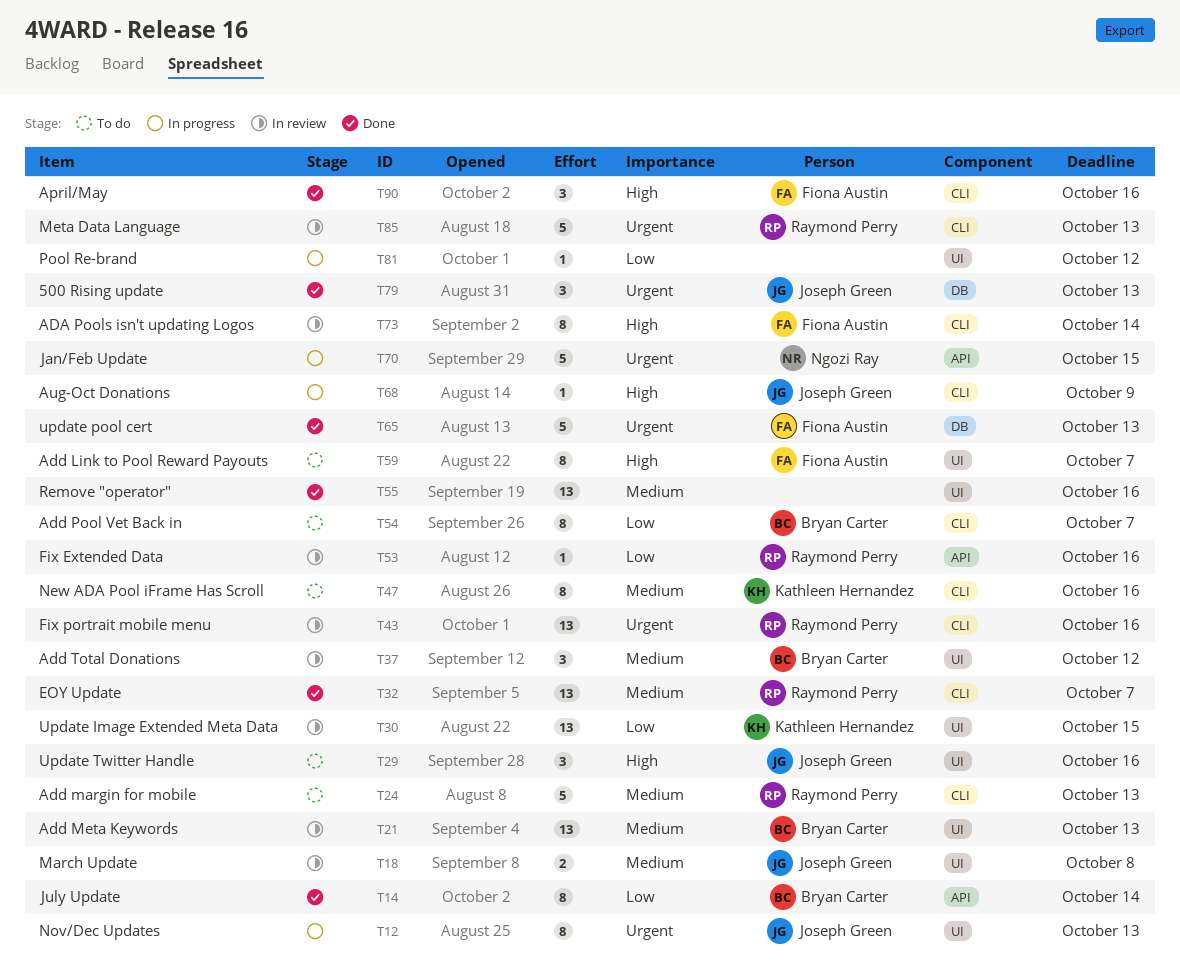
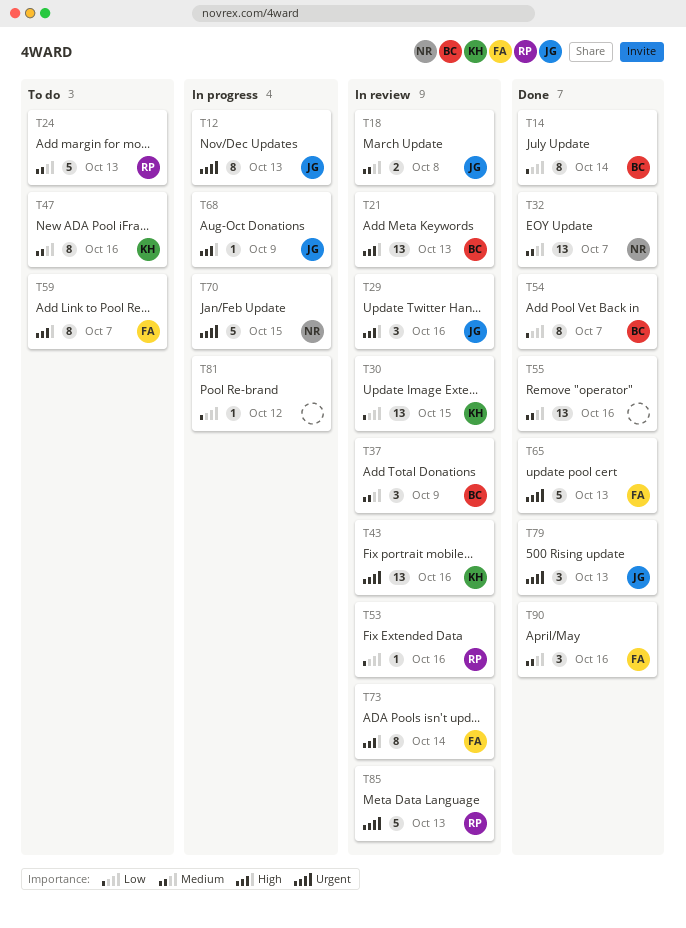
T21, priority: Medium -> High
T29, status: To do -> In review
T32, owner: Raymond Perry -> Ngozi Ray
T37, due: Oct 12 -> Oct 9
T43, owner: Raymond Perry -> Kathleen Hernandez
T54, status: To do -> Done
T90, priority: High -> Medium

